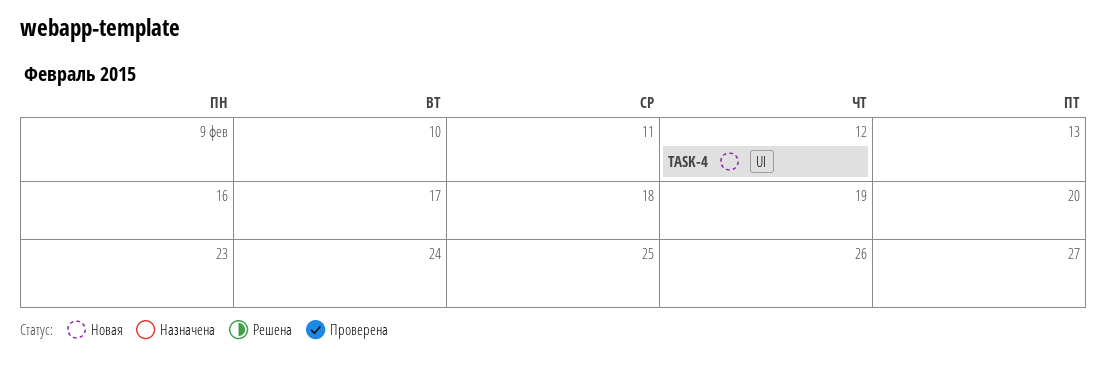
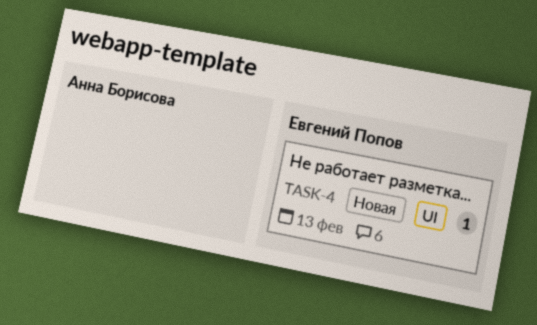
TASK-4, due: Feb 12 -> Feb 13

